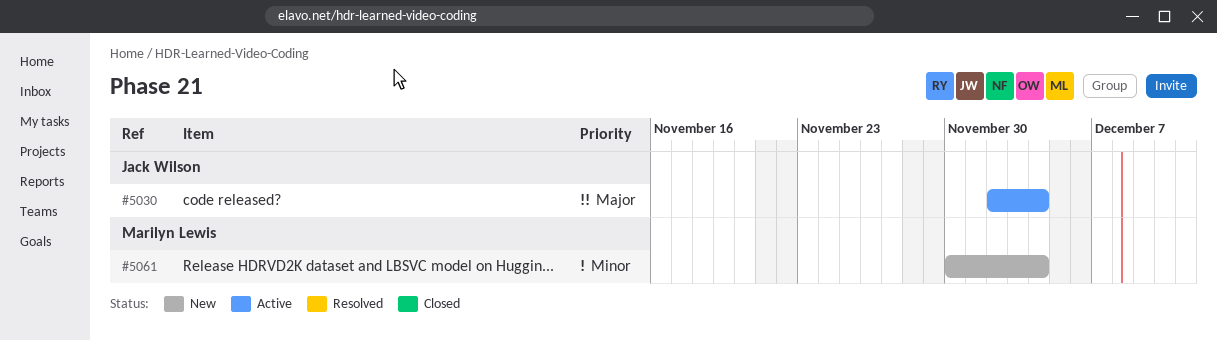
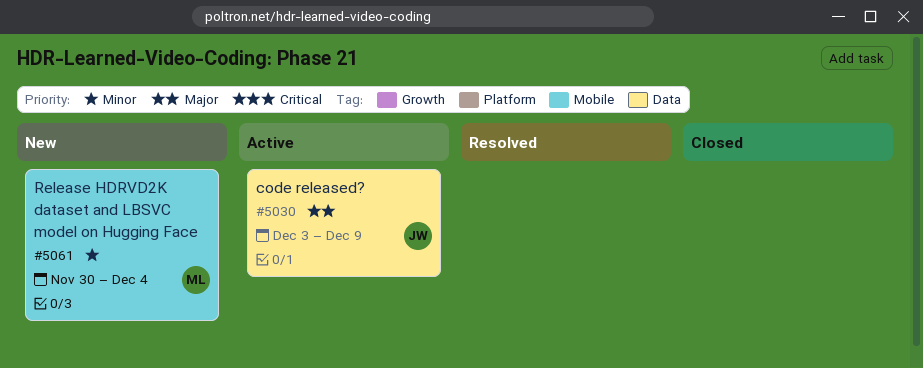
#5030, start: Dec 2 -> Dec 3
#5030, due: Dec 4 -> Dec 9

